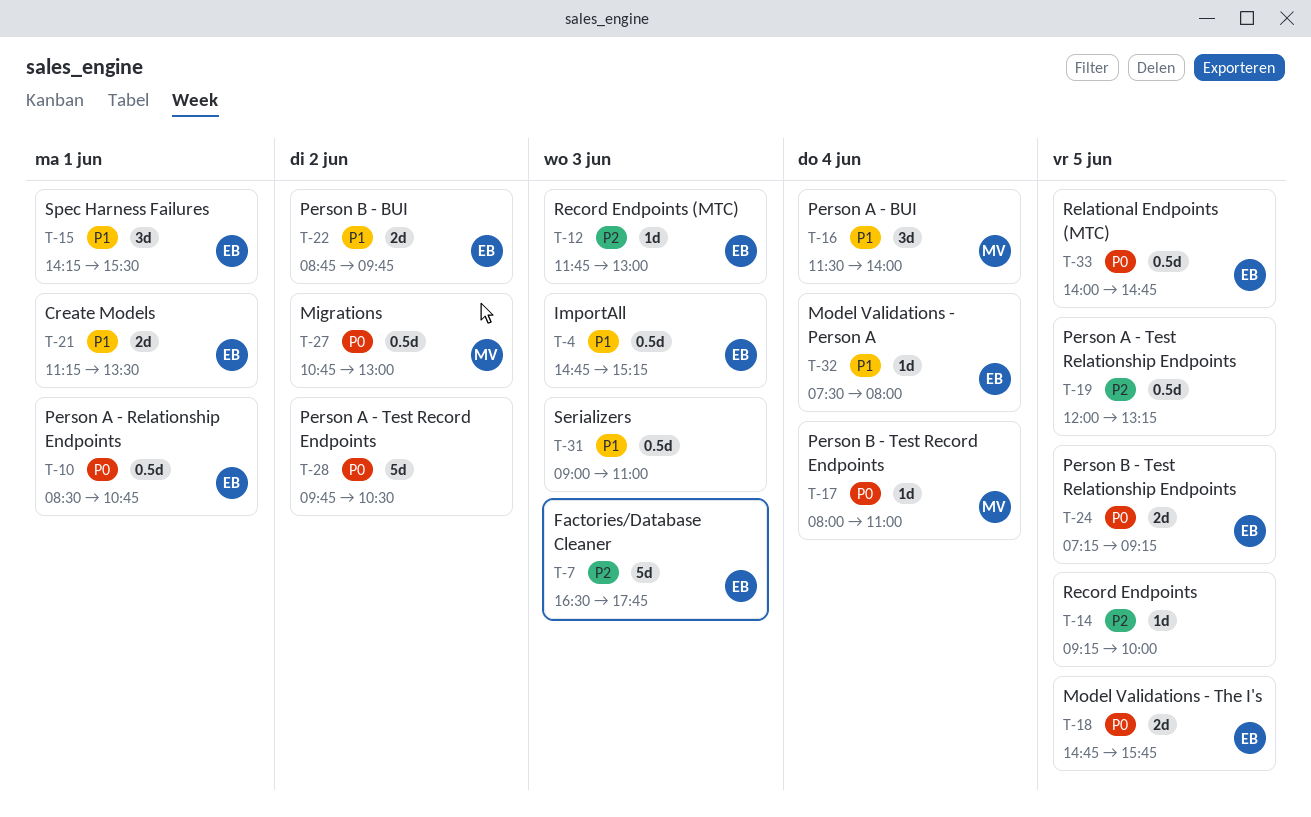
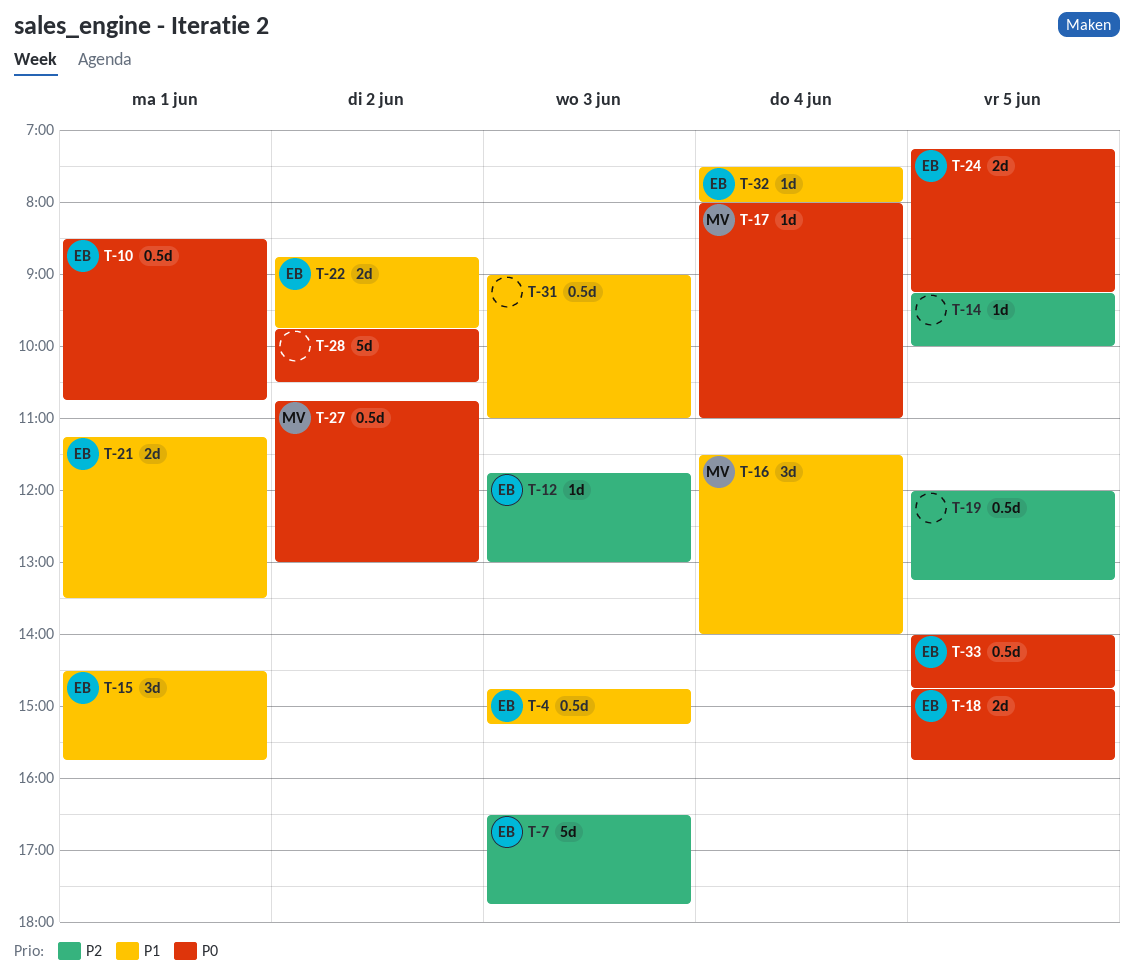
T-15, begins: 14:15 -> 14:30
T-15, ends: 15:30 -> 15:45

